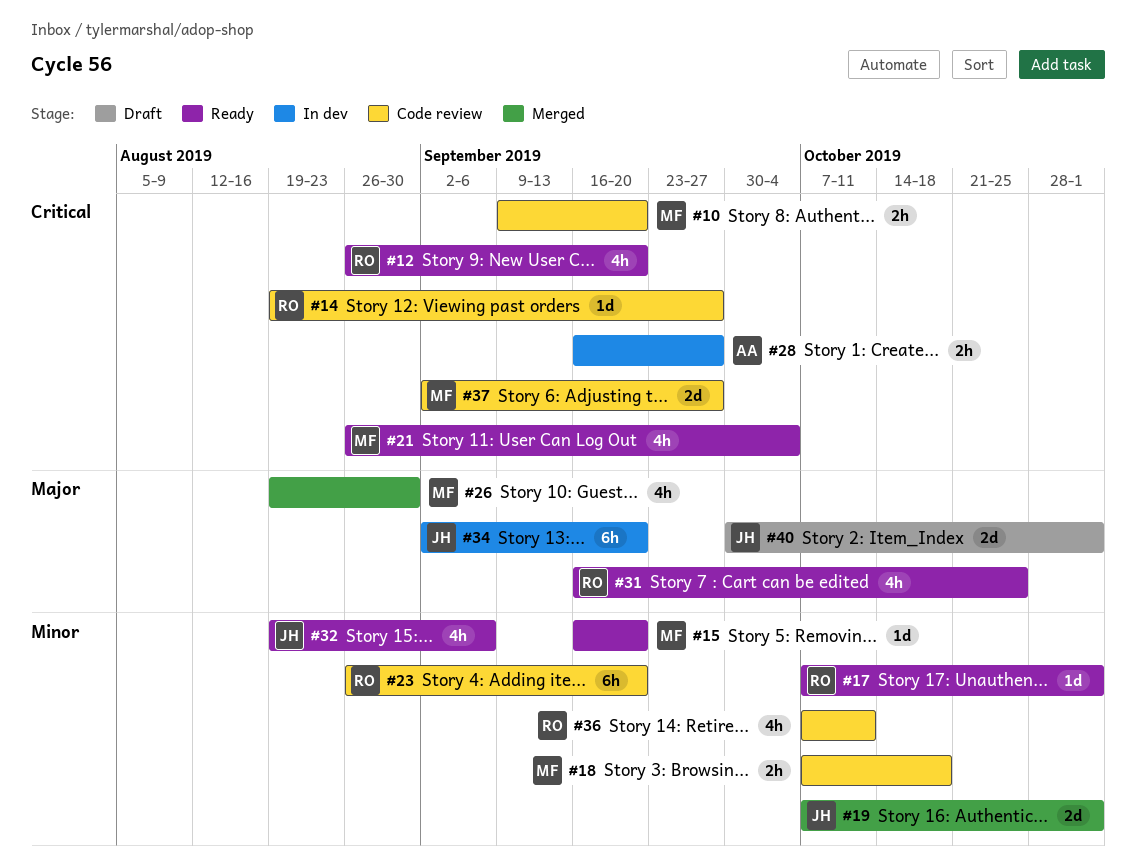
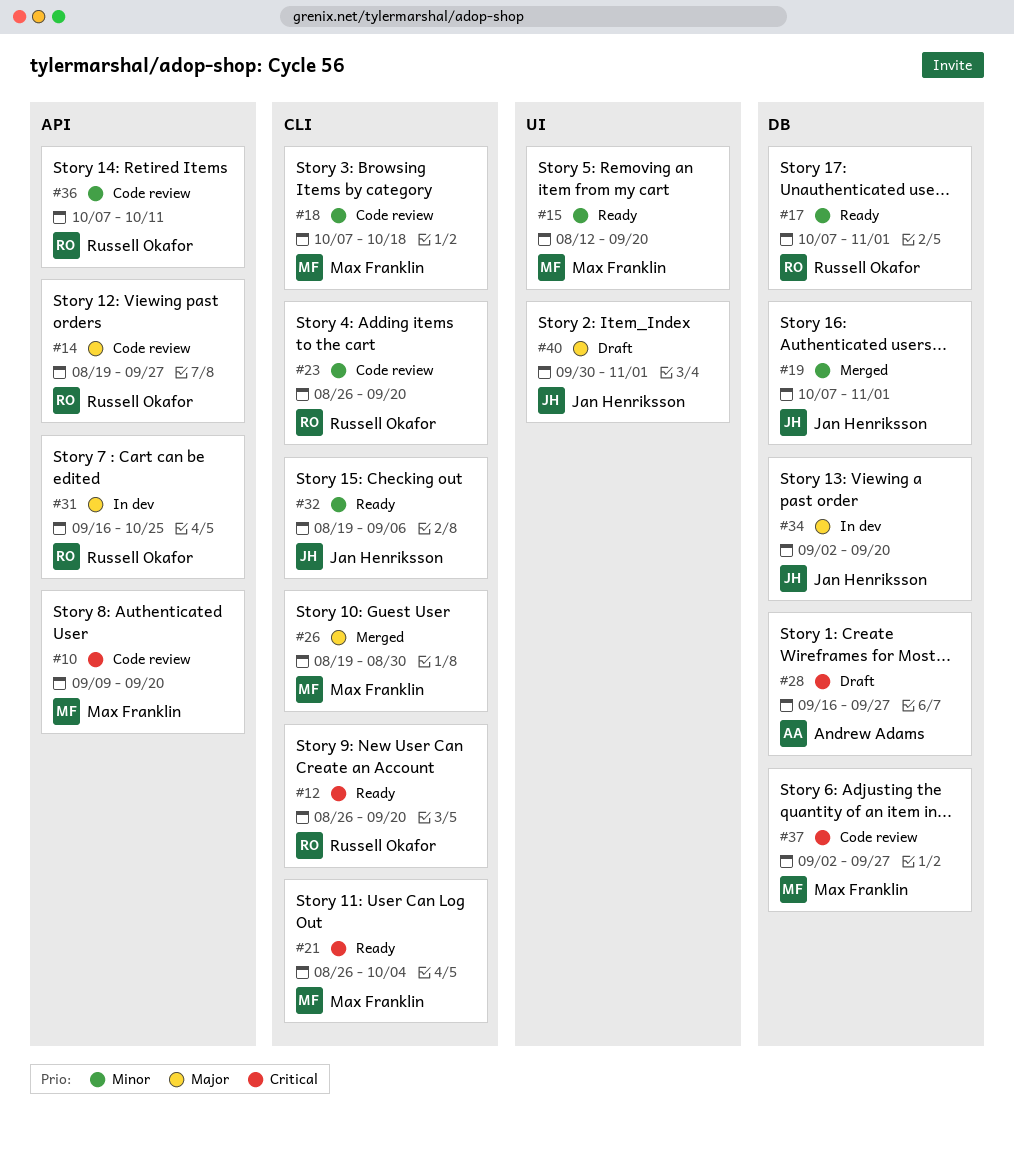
#14, priority: Critical -> Major
#15, start: Sep 16 -> Aug 12
#28, status: In dev -> Draft
#31, status: Ready -> In dev

